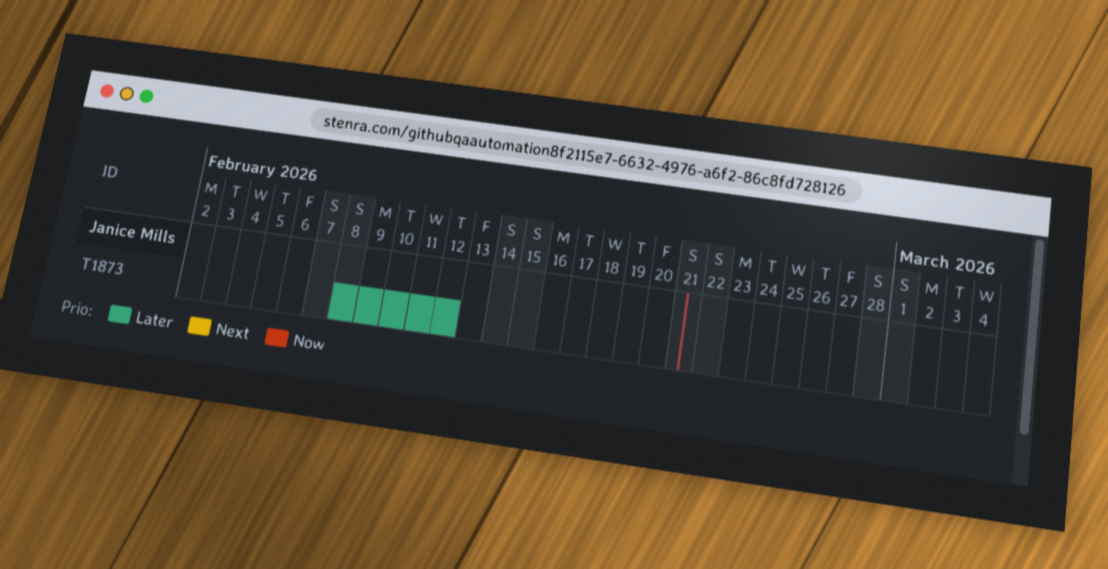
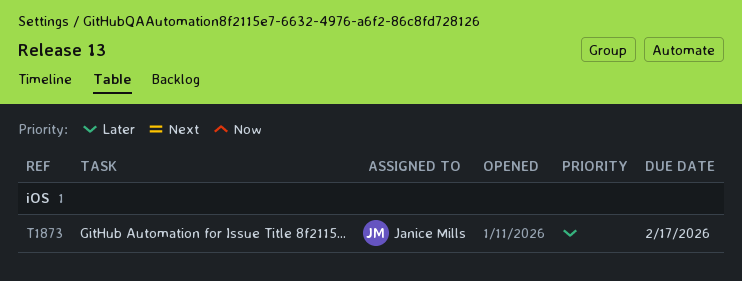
T1873, due: Feb 12 -> Feb 17

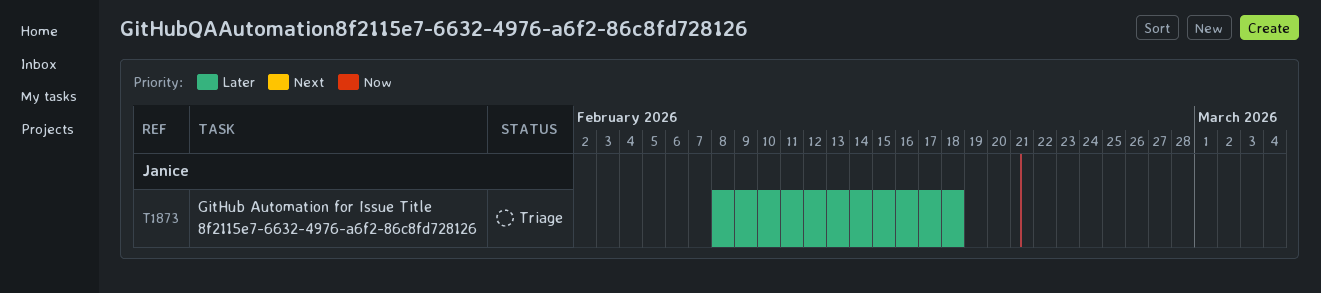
T1873, due: Feb 17 -> Feb 18

